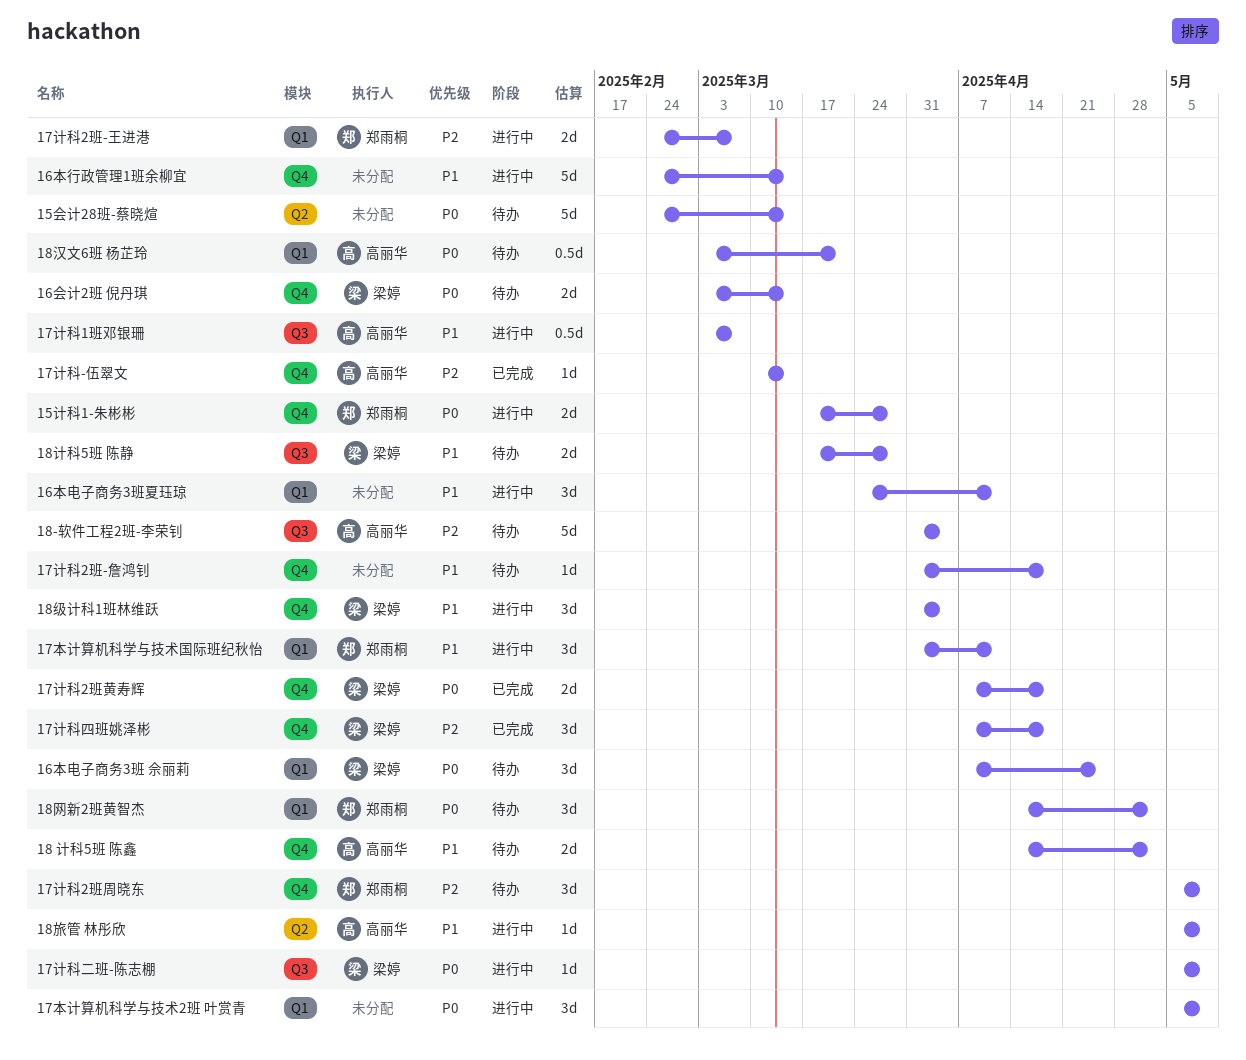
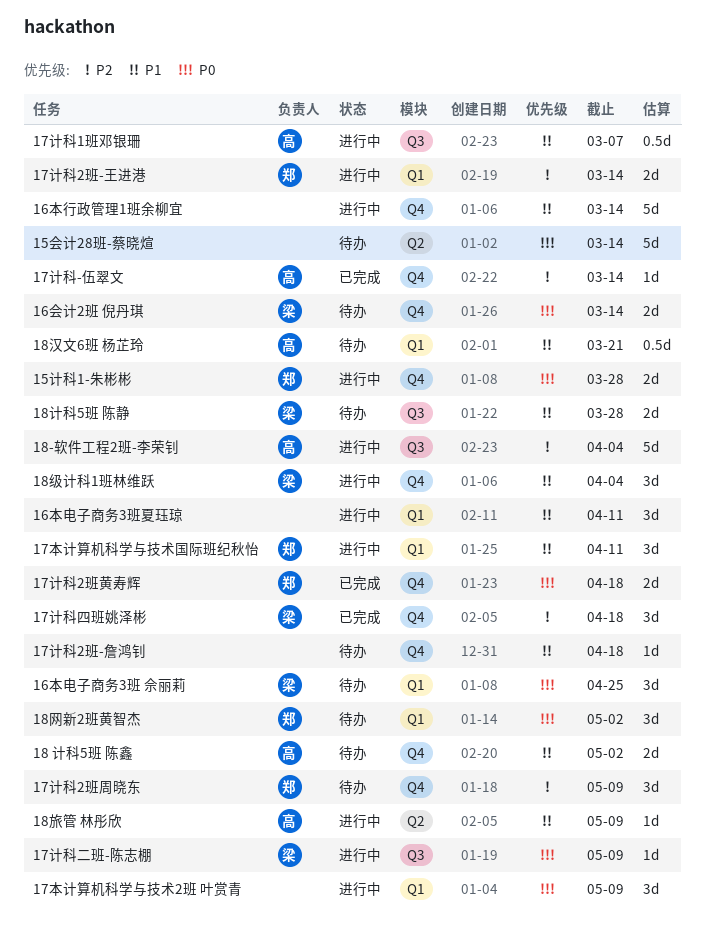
17计科2班-王进港, due: Mar 7 -> Mar 14
17计科2班黄寿辉, owner: 梁婷 -> 郑雨桐
18-软件工程2班-李荣钊, status: 待办 -> 进行中
18汉文6班 杨芷玲, priority: P0 -> P1

